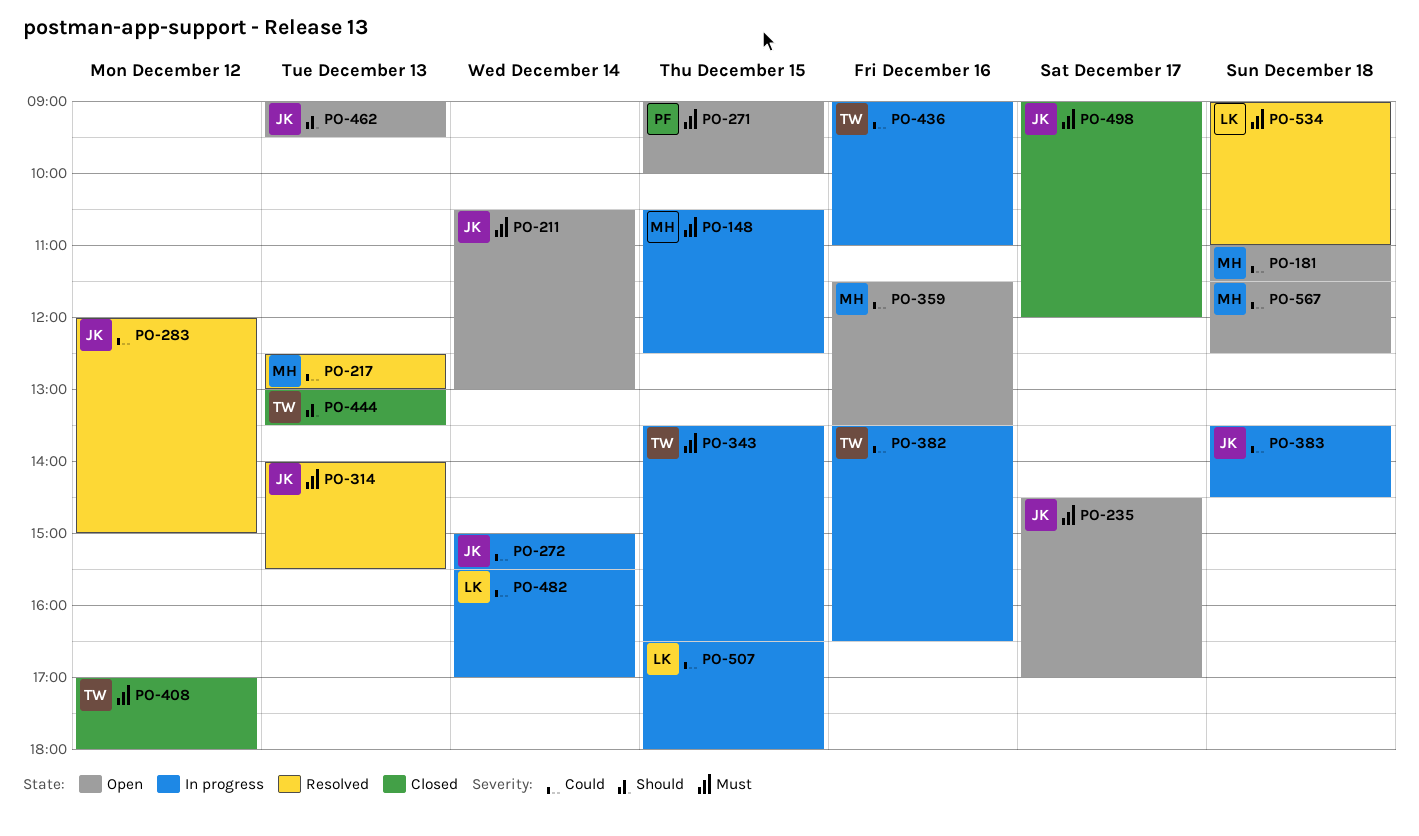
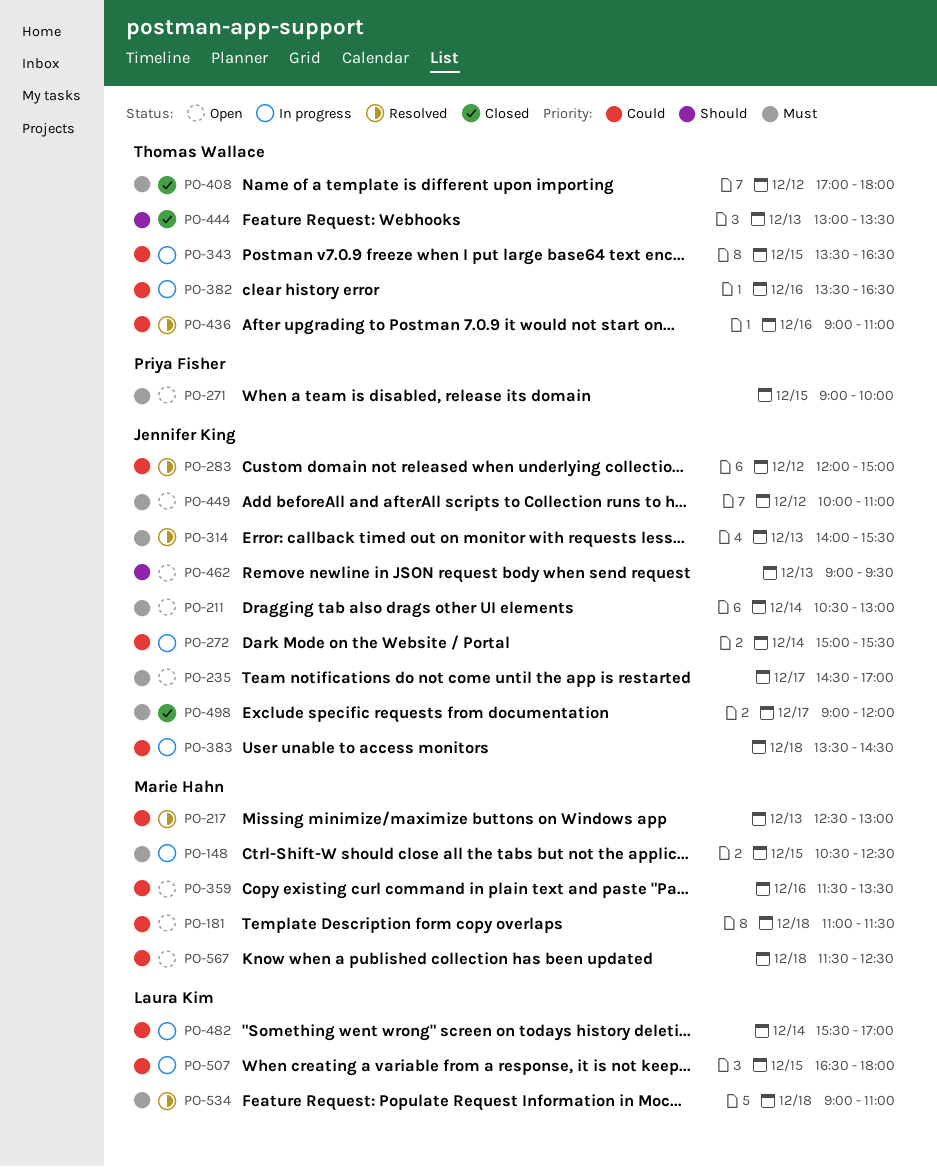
PO-343, priority: Must -> Could
PO-436, status: In progress -> Resolved
PO-449: none -> present

